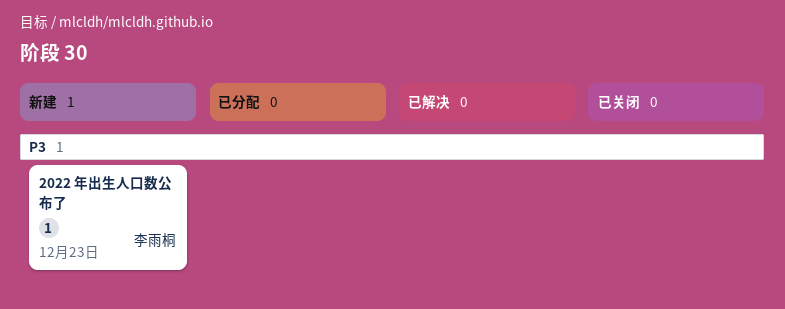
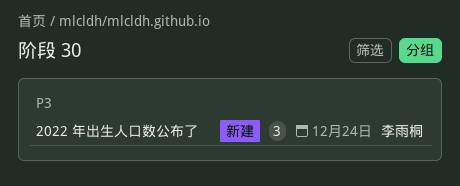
2022 年出生人口数公布了, estimate: 1 -> 3
2022 年出生人口数公布了, due: Dec 23 -> Dec 24

